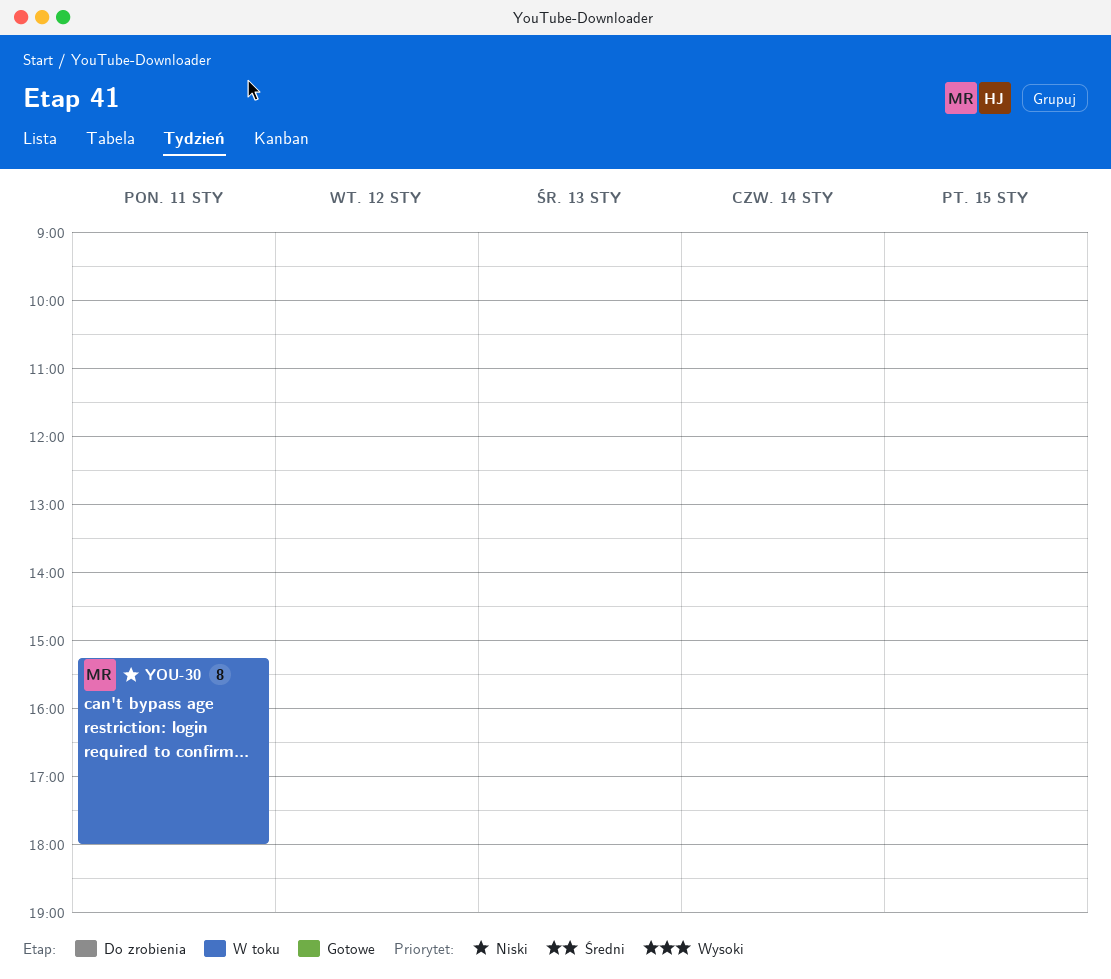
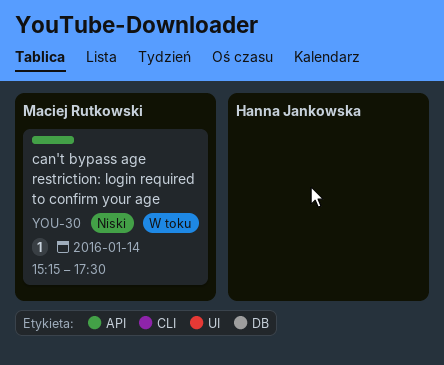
YOU-30, estimate: 8 -> 1
YOU-30, day: Jan 11 -> Jan 14
YOU-30, ends: 18:00 -> 17:30

